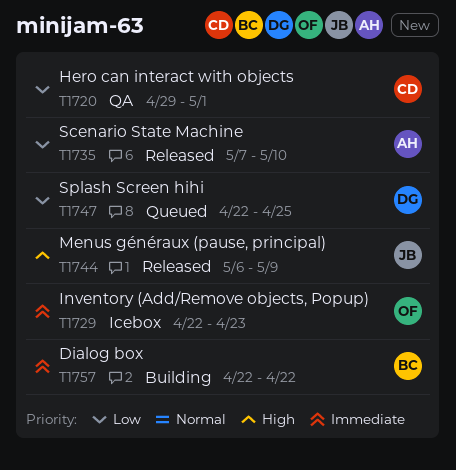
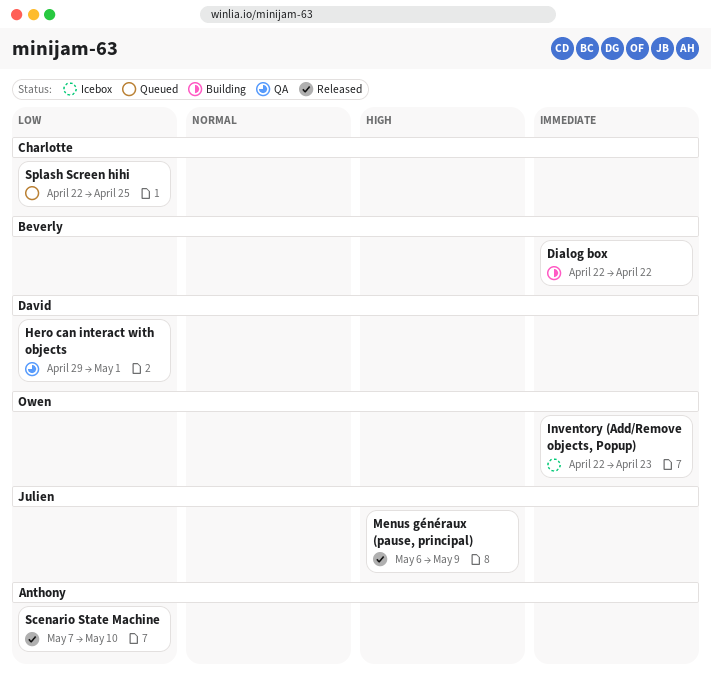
Hero can interact with objects, owner: Charlotte -> David
Splash Screen hihi, owner: David -> Charlotte

